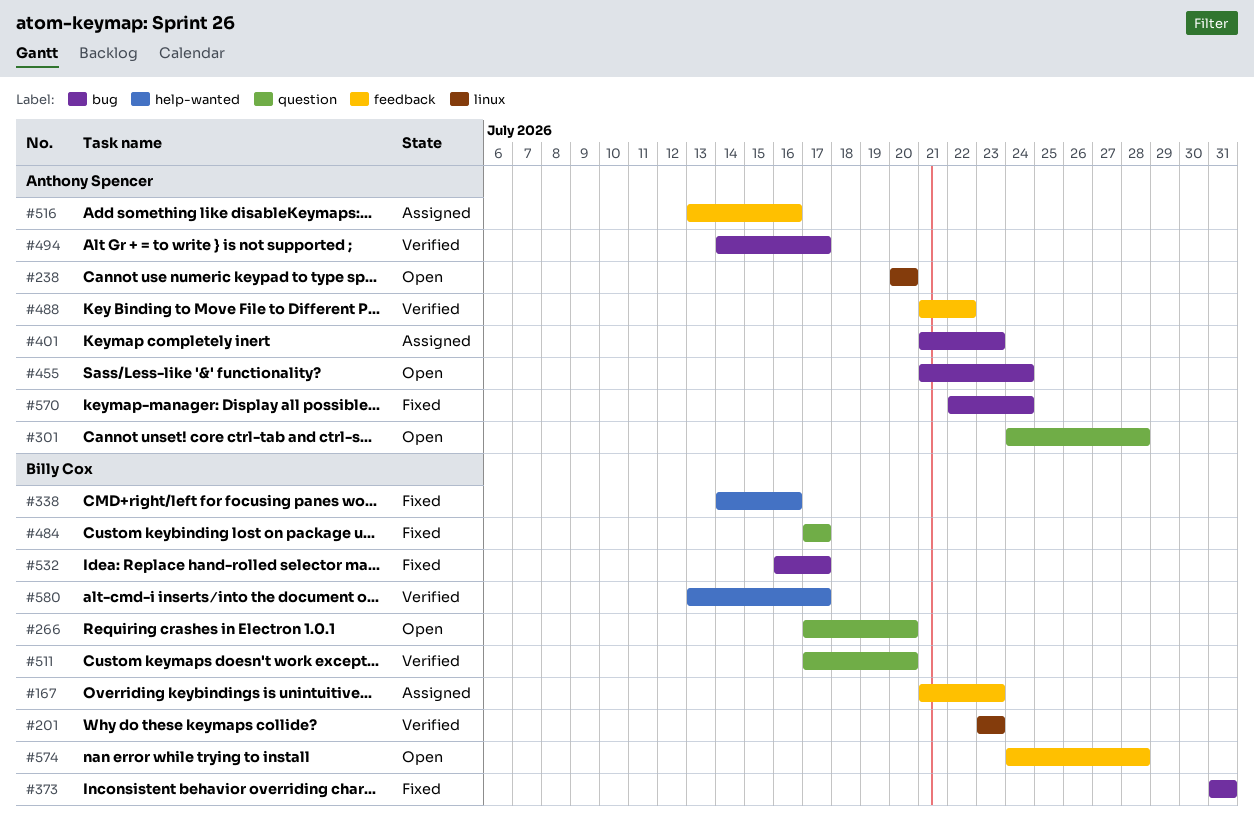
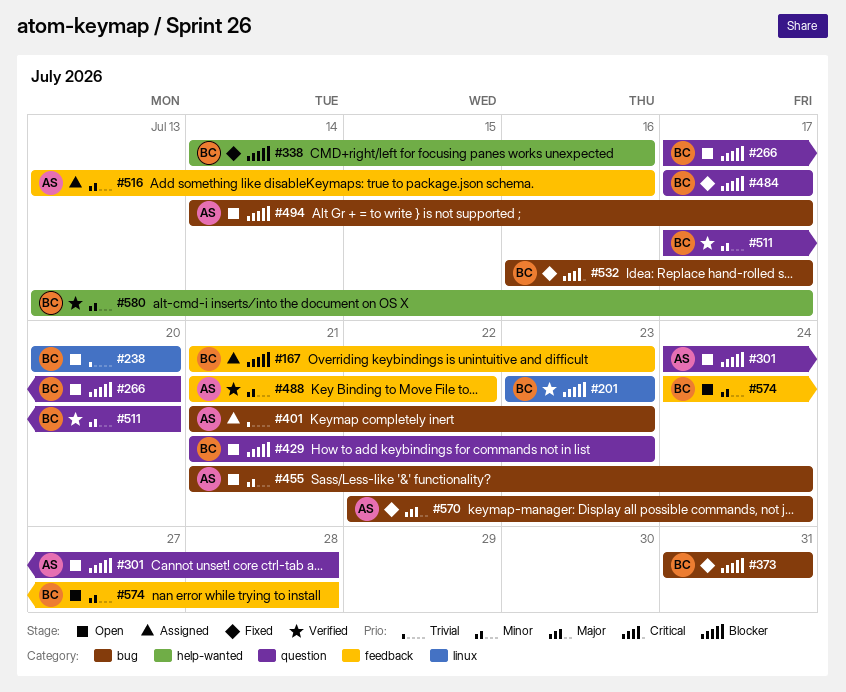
#238, owner: Anthony Spencer -> Billy Cox
#429: none -> present
#494, status: Verified -> Open

